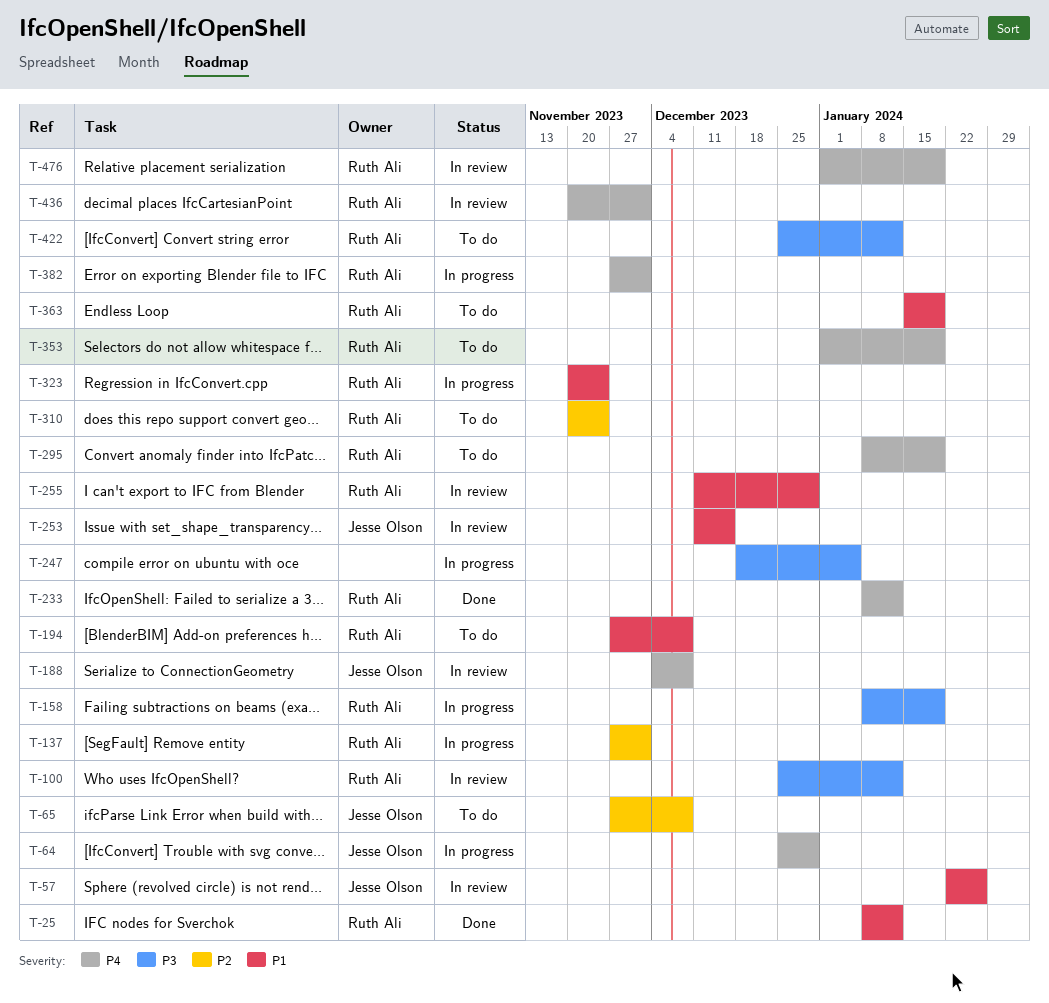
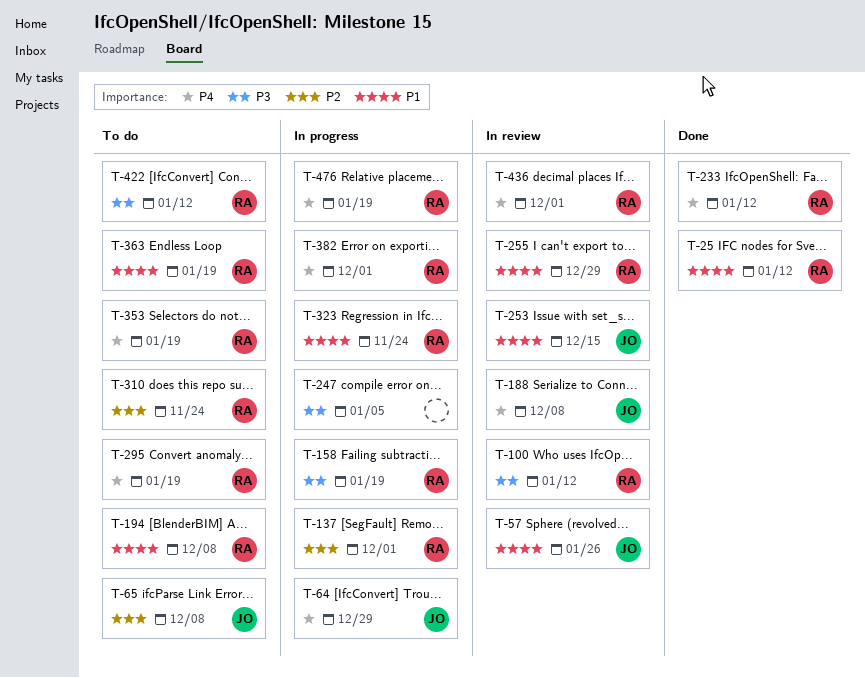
T-476, status: In review -> In progress

